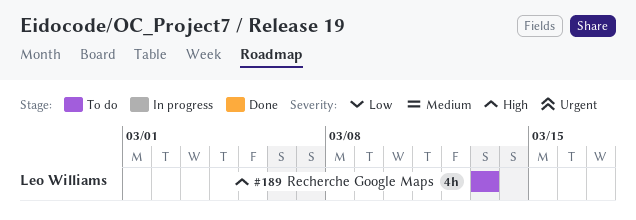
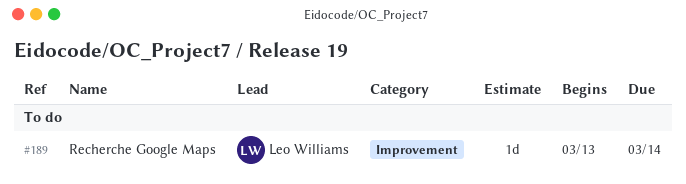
#189, estimate: 4h -> 1d
#189, due: Mar 13 -> Mar 14

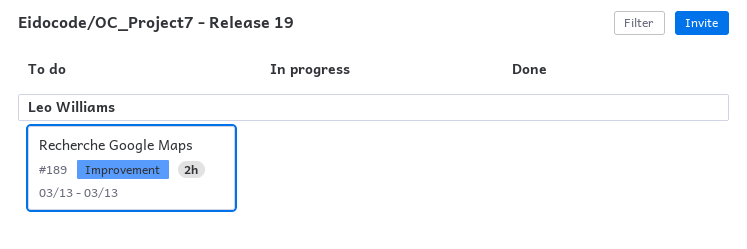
#189, estimate: 1d -> 2h
#189, due: Mar 14 -> Mar 13

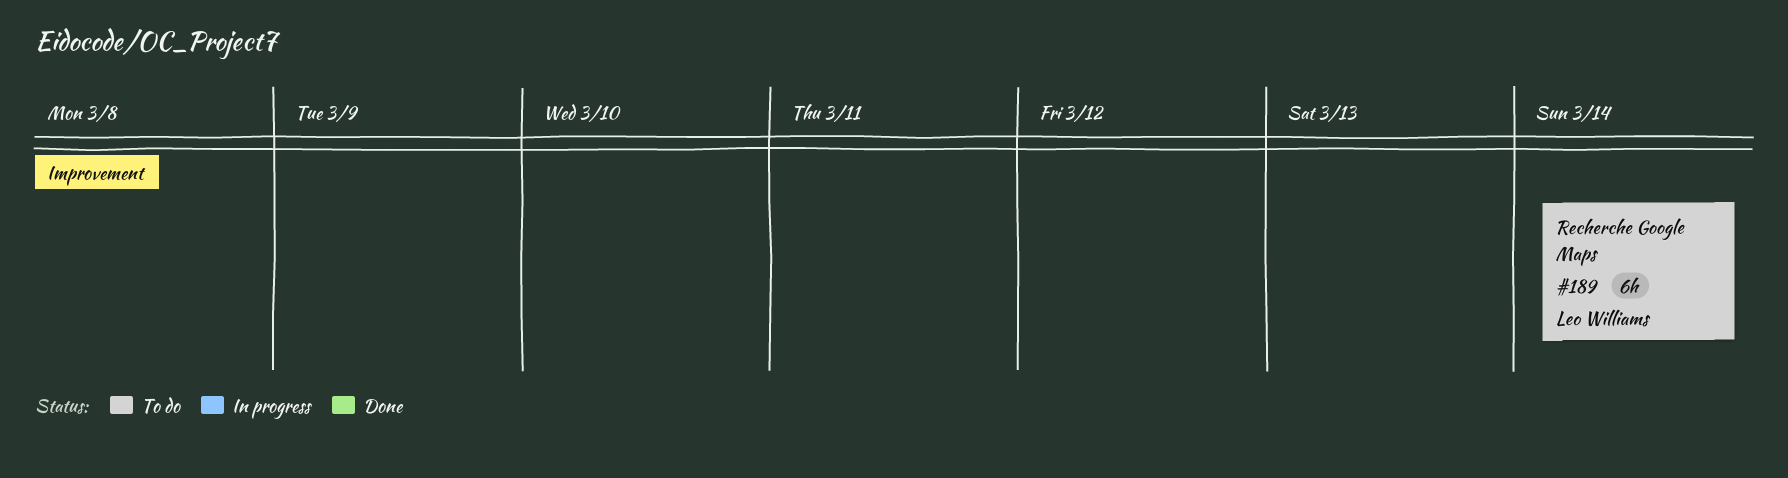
#189, estimate: 2h -> 6h
#189, due: Mar 13 -> Mar 14

